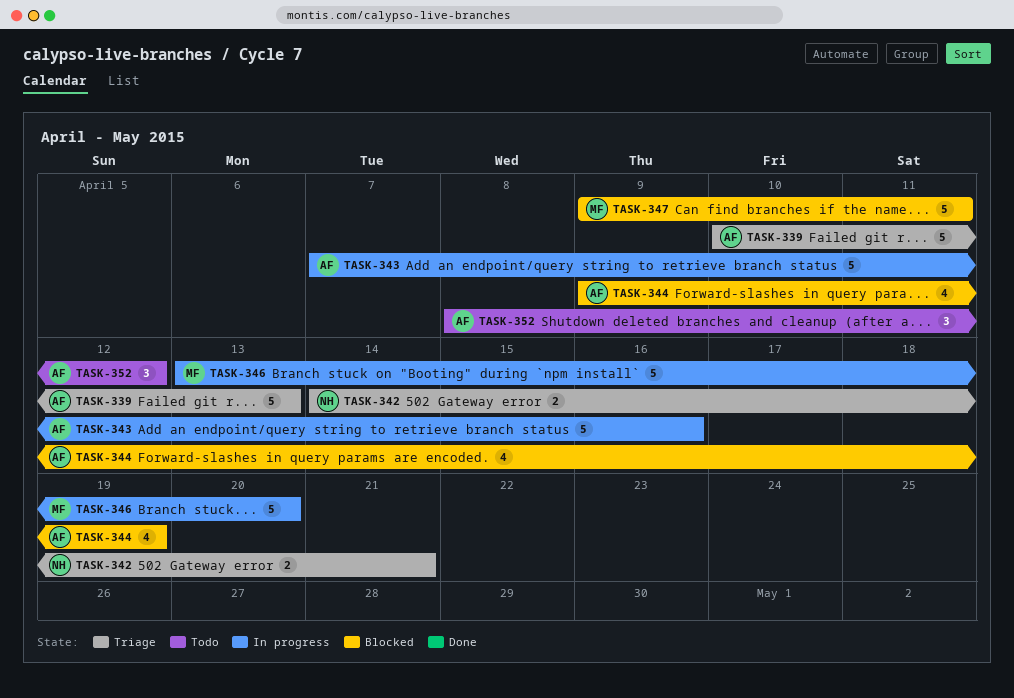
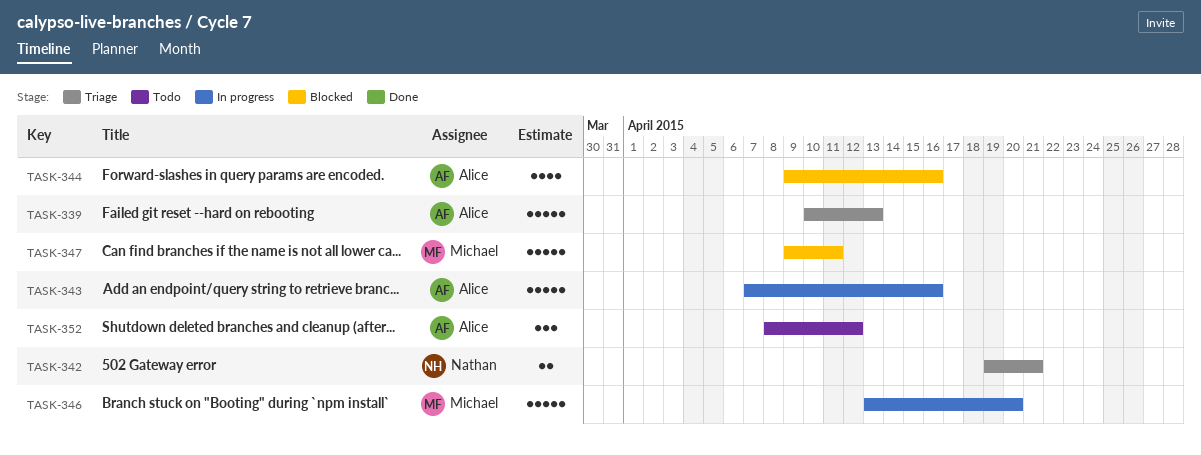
TASK-342, start: Apr 14 -> Apr 19
TASK-344, due: Apr 19 -> Apr 16

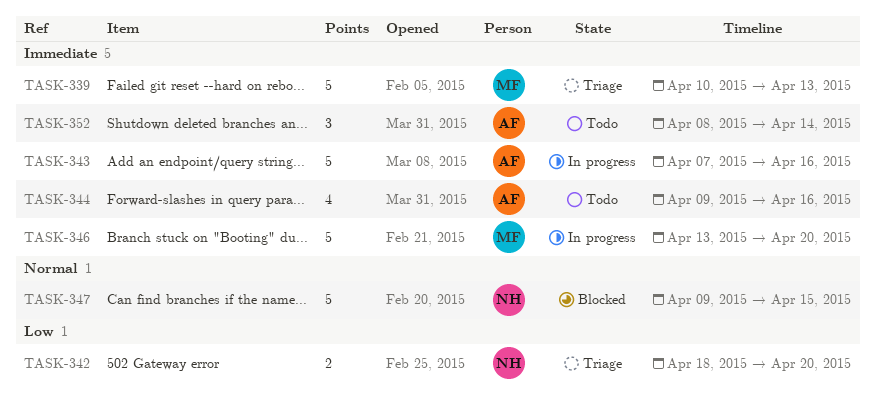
TASK-339, owner: Alice -> Michael
TASK-342, start: Apr 19 -> Apr 18
TASK-342, due: Apr 21 -> Apr 20
TASK-344, status: Blocked -> Todo
TASK-347, owner: Michael -> Nathan
TASK-347, due: Apr 11 -> Apr 15
TASK-352, due: Apr 12 -> Apr 14

